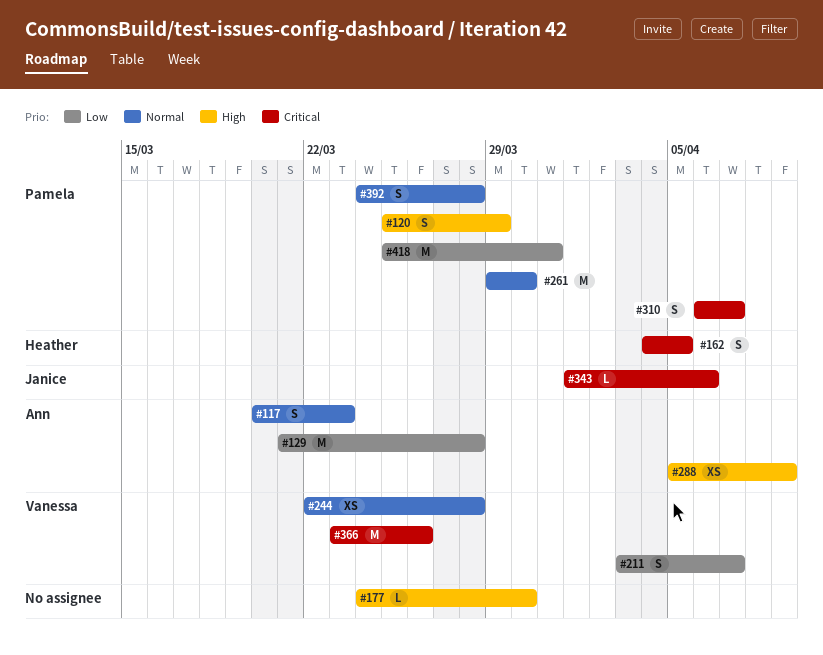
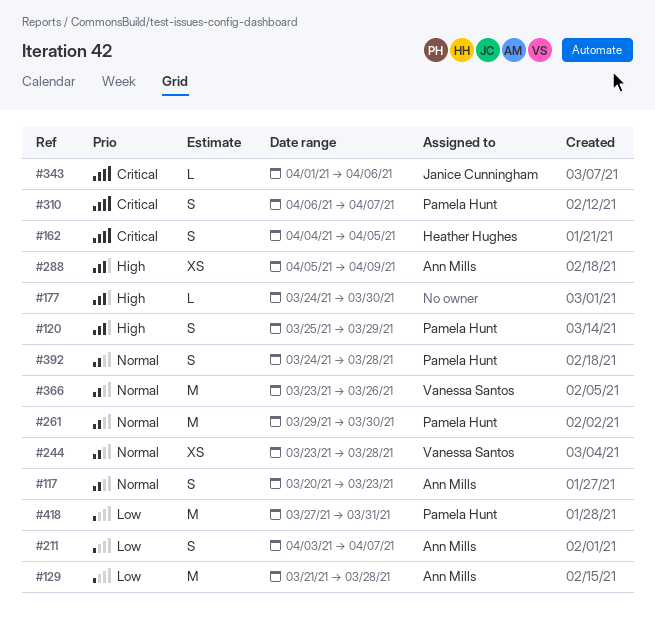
#211, owner: Vanessa Santos -> Ann Mills
#244, start: Mar 22 -> Mar 23
#366, priority: Critical -> Normal
#418, start: Mar 25 -> Mar 27

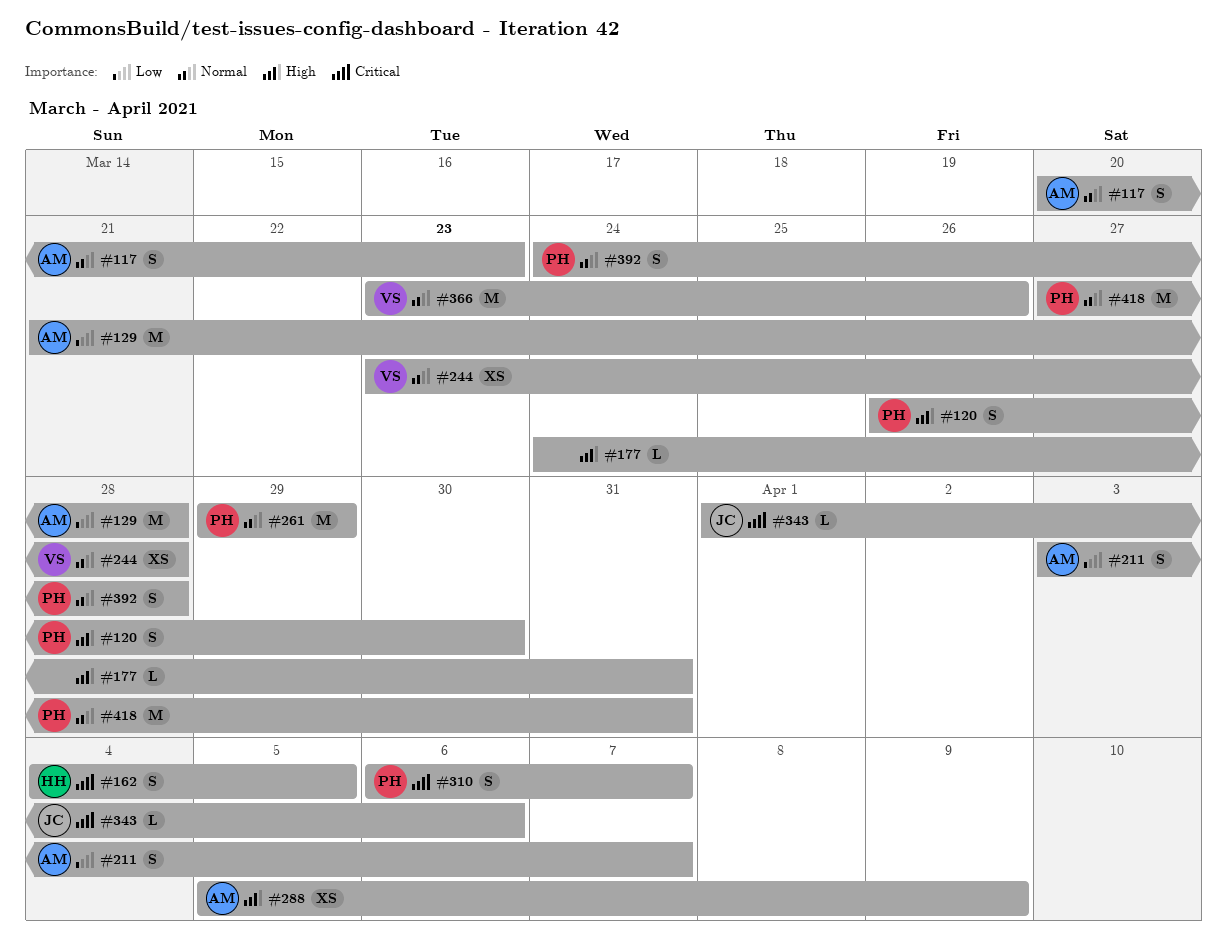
#120, start: Mar 25 -> Mar 26
#120, due: Mar 29 -> Mar 30
#177, due: Mar 30 -> Mar 31
#261, due: Mar 30 -> Mar 29
#418, priority: Low -> Normal

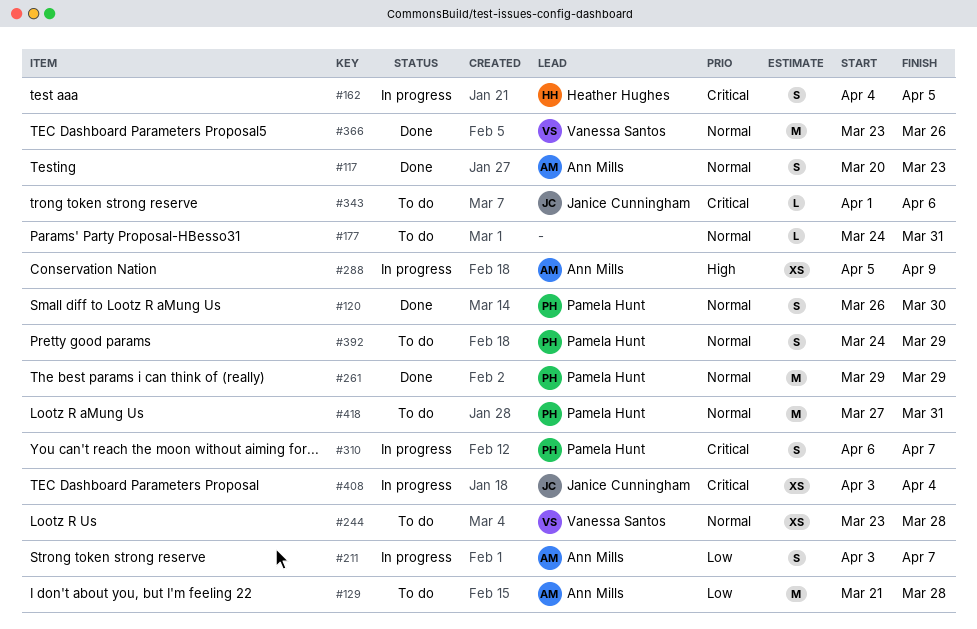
#120, priority: High -> Normal
#177, priority: High -> Normal
#392, due: Mar 28 -> Mar 29
#408: none -> present

